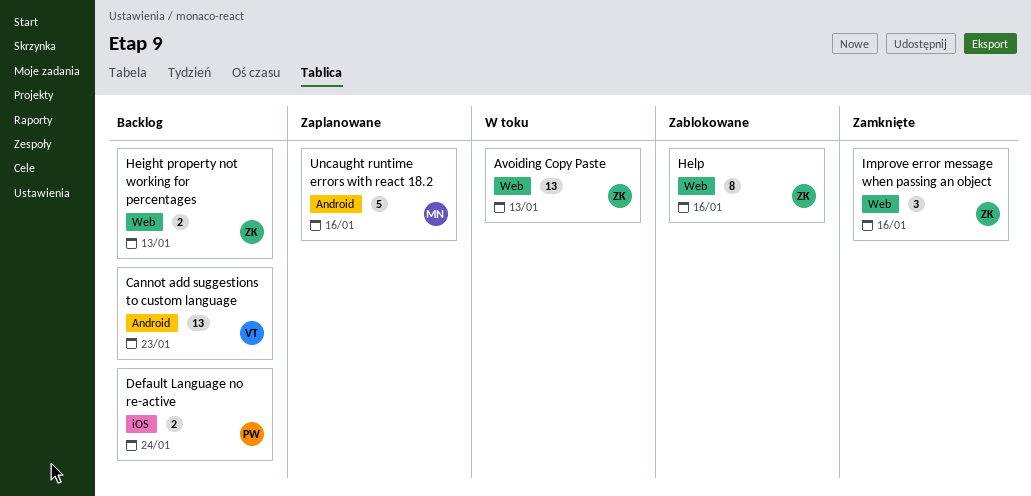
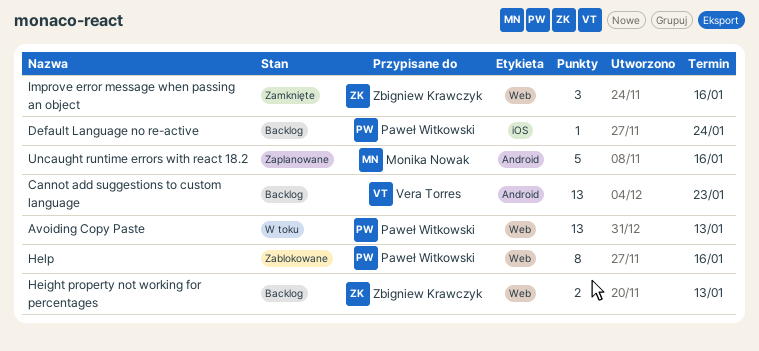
Avoiding Copy Paste, owner: Zbigniew Krawczyk -> Paweł Witkowski
Default Language no re-active, estimate: 2 -> 1
Help, owner: Zbigniew Krawczyk -> Paweł Witkowski

